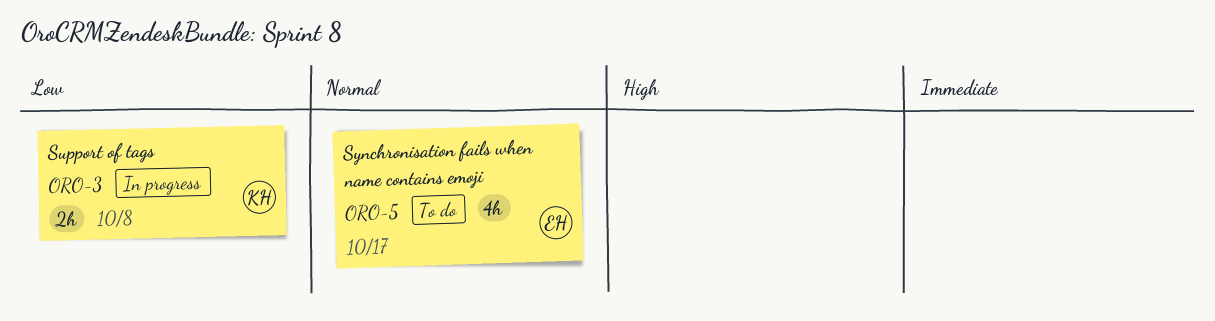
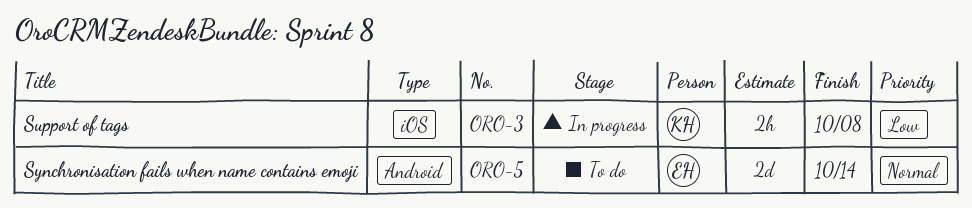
ORO-5, estimate: 4h -> 2d
ORO-5, due: Oct 17 -> Oct 14

